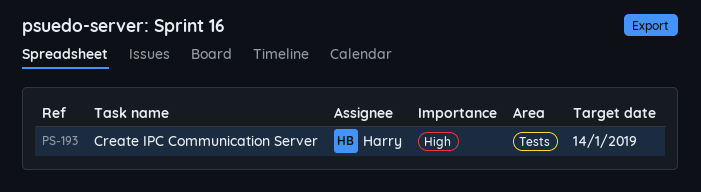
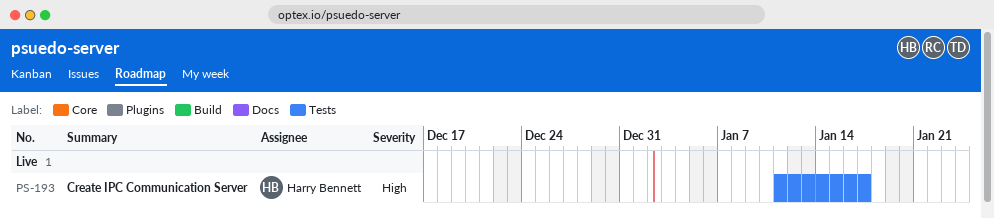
PS-193, due: Jan 14 -> Jan 17

